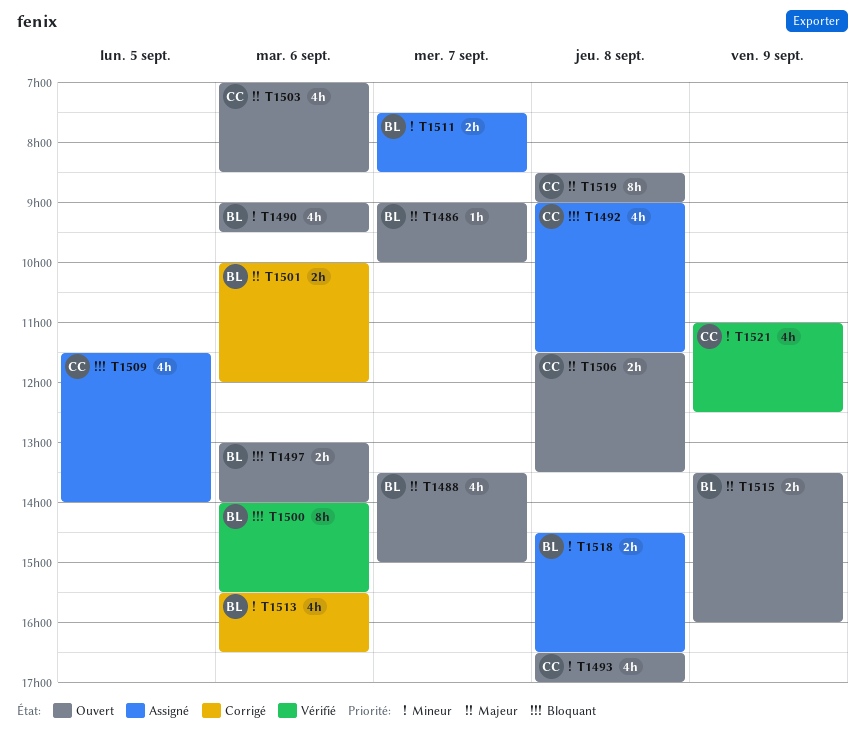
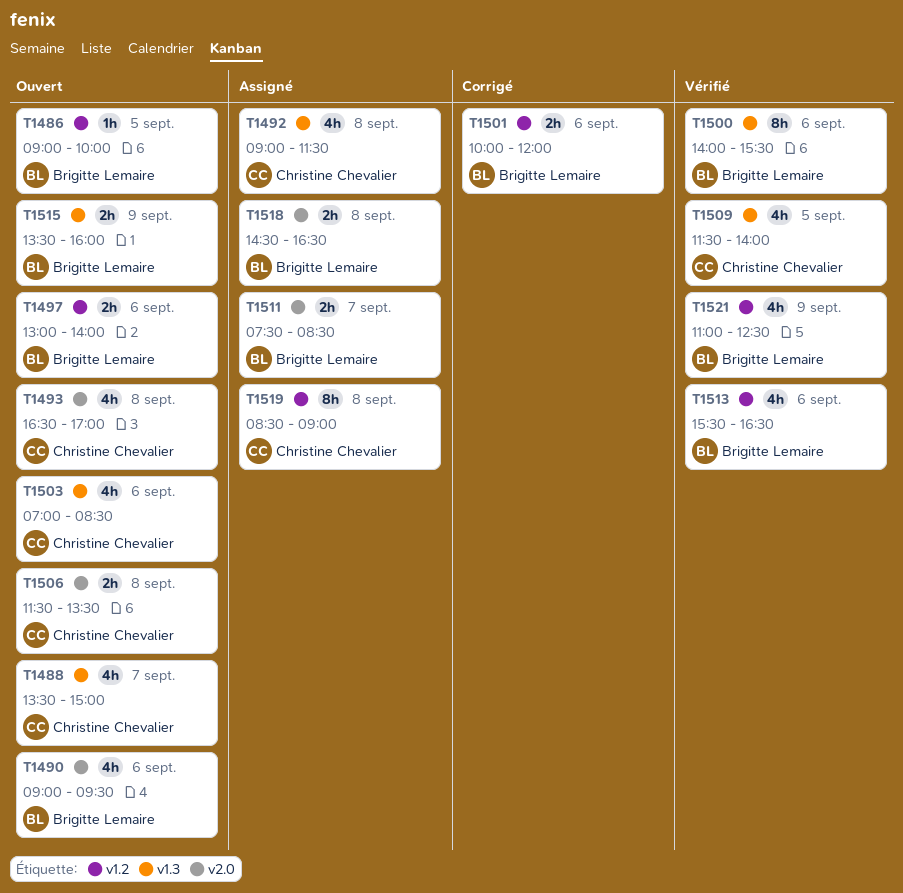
T1486, day: Sep 7 -> Sep 5
T1488, owner: Brigitte Lemaire -> Christine Chevalier
T1509, status: Assigné -> Vérifié
T1513, status: Corrigé -> Vérifié
T1519, status: Ouvert -> Assigné
T1521, owner: Christine Chevalier -> Brigitte Lemaire

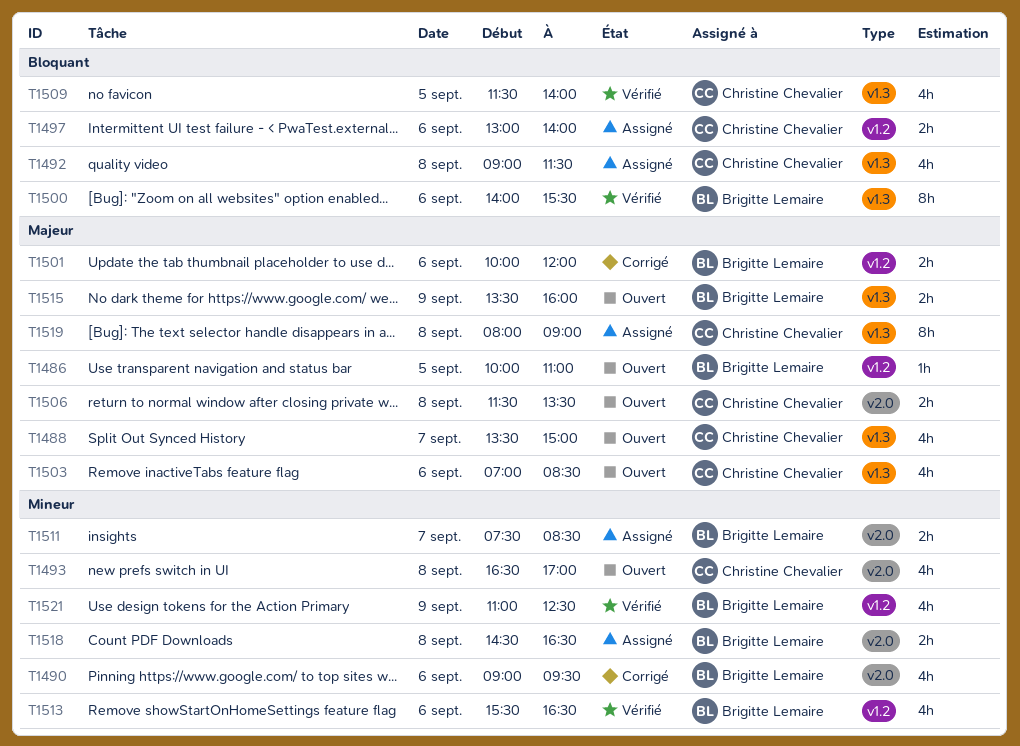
T1486, begins: 09:00 -> 10:00
T1486, ends: 10:00 -> 11:00
T1490, status: Ouvert -> Corrigé
T1497, status: Ouvert -> Assigné
T1497, owner: Brigitte Lemaire -> Christine Chevalier
T1519, label: v1.2 -> v1.3
T1519, begins: 08:30 -> 08:00

